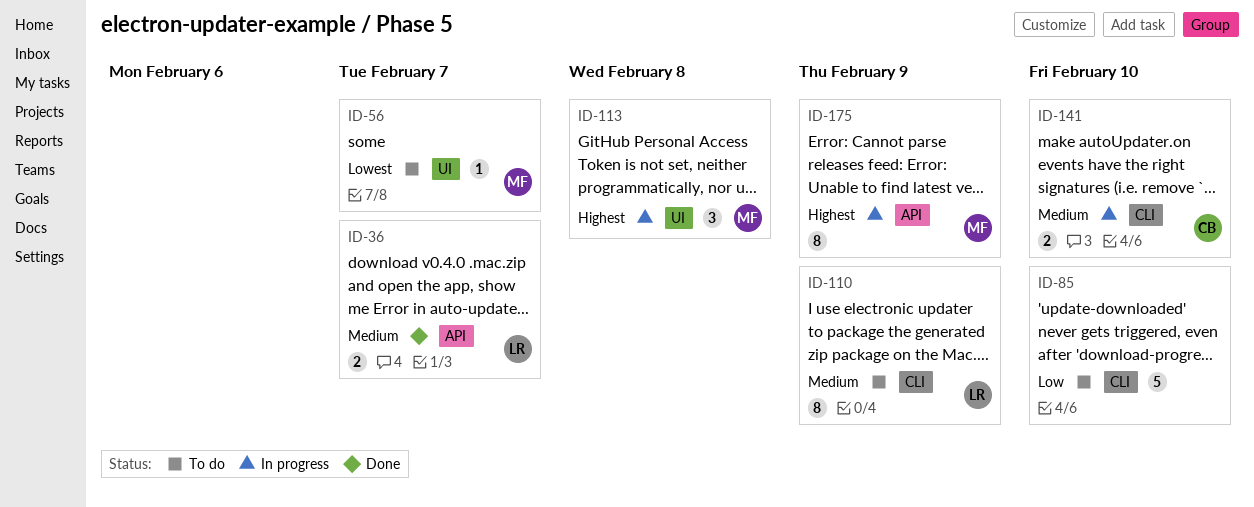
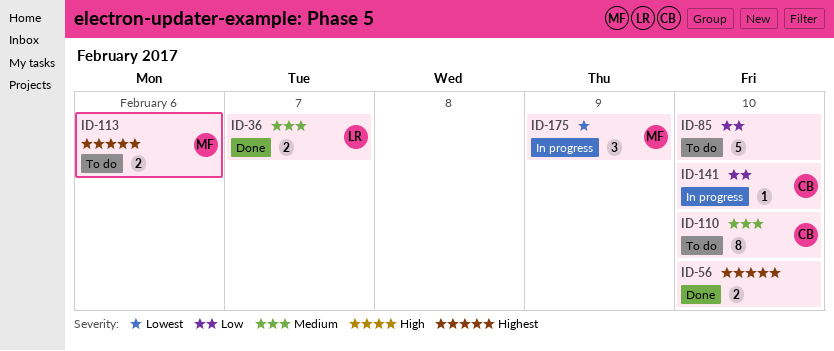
ID-56, status: To do -> Done
ID-56, owner: MF -> none
ID-56, priority: Lowest -> Highest
ID-56, estimate: 1 -> 2
ID-56, due: Feb 7 -> Feb 10
ID-110, owner: LR -> CB
ID-110, due: Feb 9 -> Feb 10
ID-113, status: In progress -> To do
ID-113, estimate: 3 -> 2
ID-113, due: Feb 8 -> Feb 6
ID-141, priority: Medium -> Low
ID-141, estimate: 2 -> 1
ID-175, priority: Highest -> Lowest
ID-175, estimate: 8 -> 3

